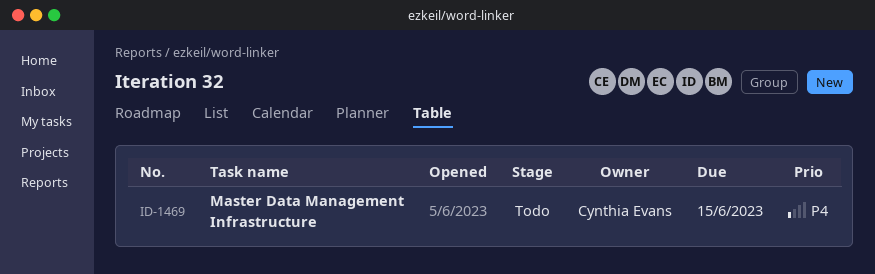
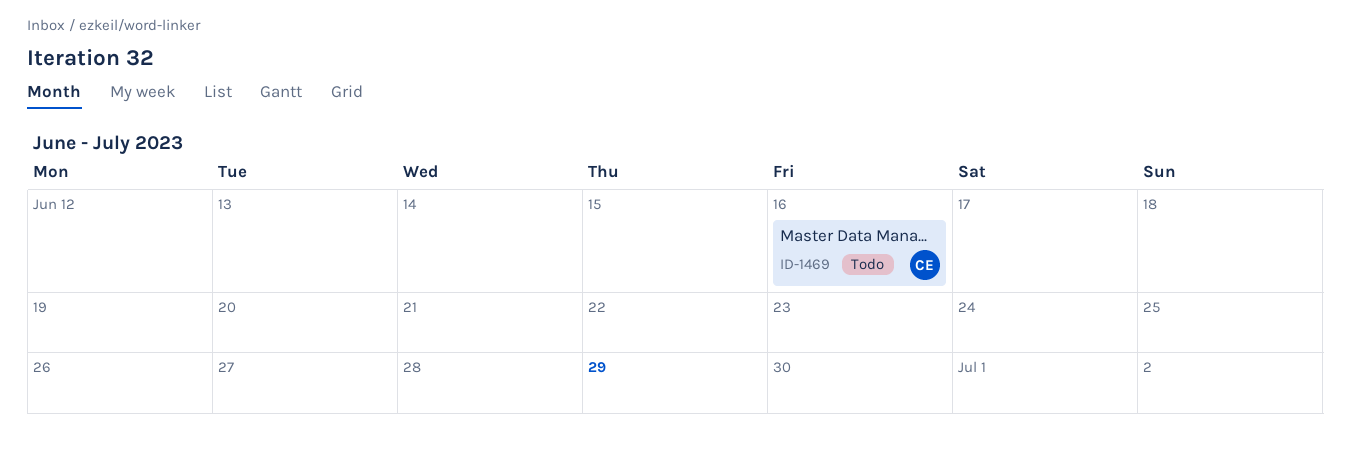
ID-1469, due: Jun 15 -> Jun 16

